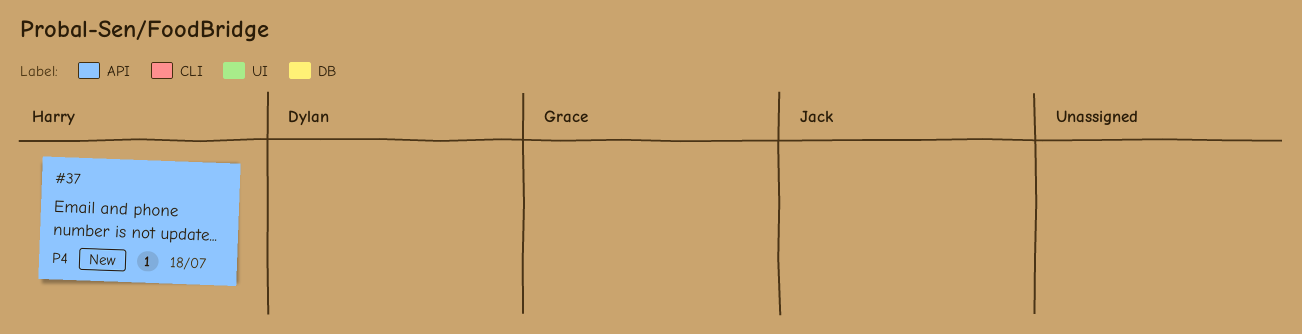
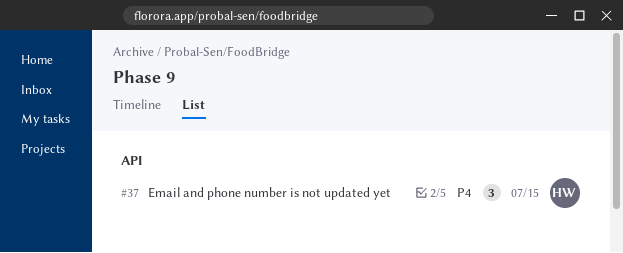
#37, estimate: 1 -> 3
#37, due: Jul 18 -> Jul 15

